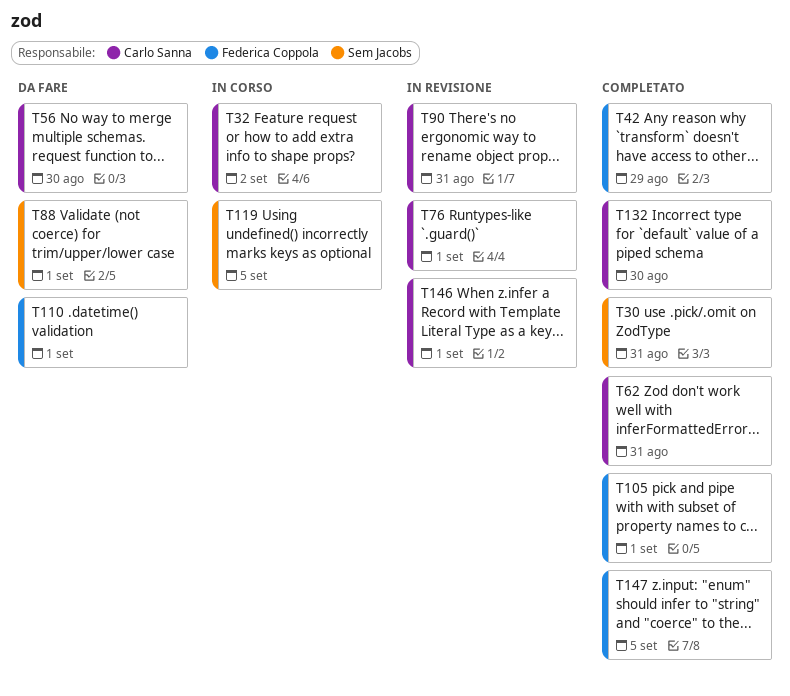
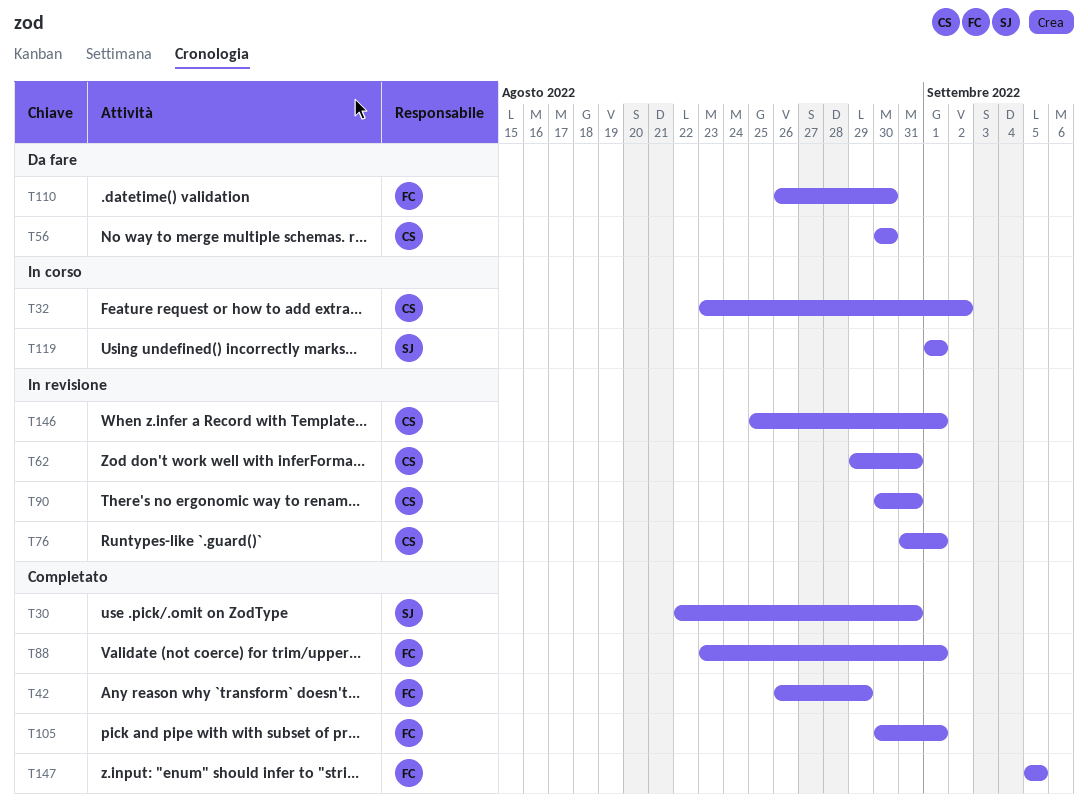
T62, status: Completato -> In revisione
T88, status: Da fare -> Completato
T88, owner: Sem Jacobs -> Federica Coppola
T110, due: Sep 1 -> Aug 30
T119, due: Sep 5 -> Sep 1
T132: present -> none

